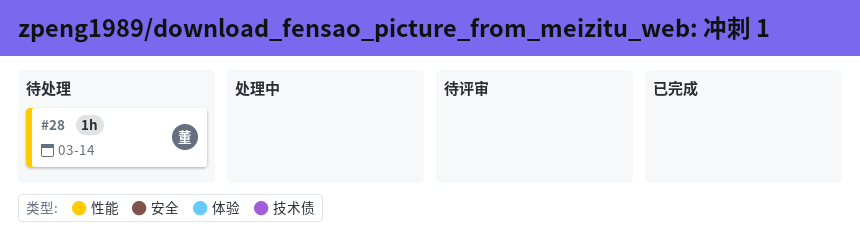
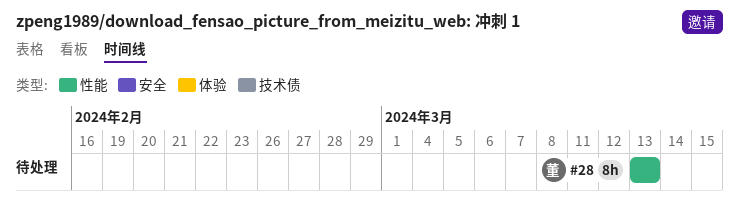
#28, estimate: 1h -> 8h
#28, due: Mar 14 -> Mar 13

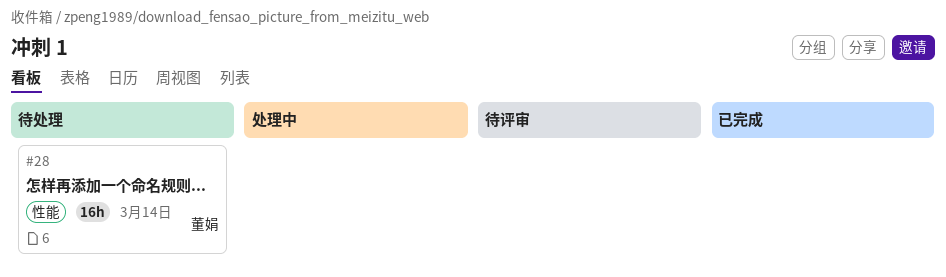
#28, estimate: 8h -> 16h
#28, due: Mar 13 -> Mar 14

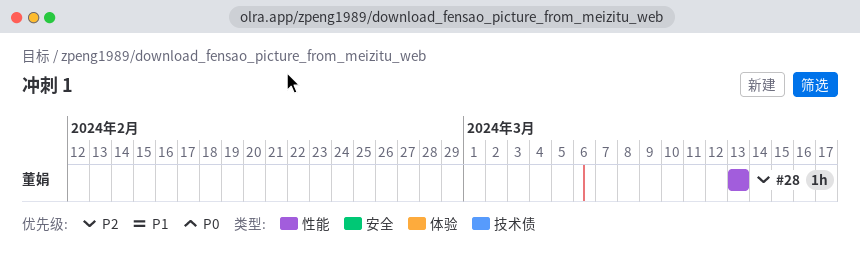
#28, estimate: 16h -> 1h
#28, due: Mar 14 -> Mar 13

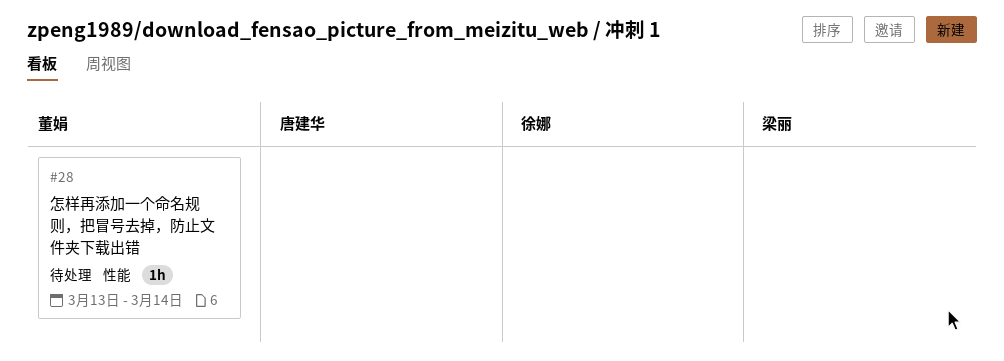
#28, due: Mar 13 -> Mar 14

